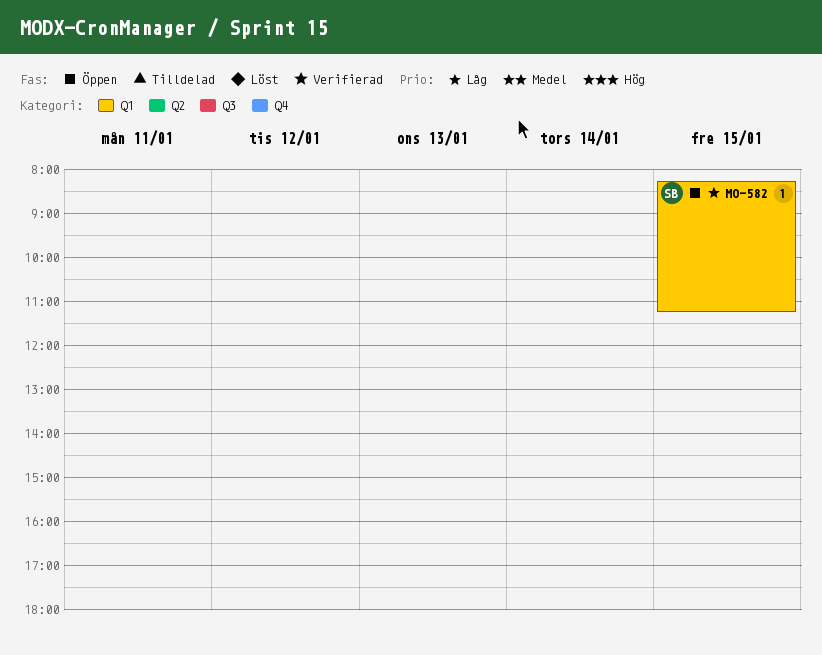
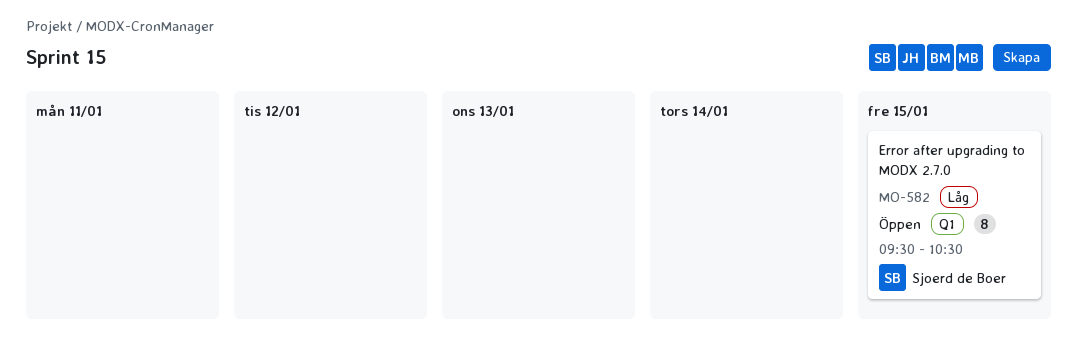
MO-582, estimate: 1 -> 8
MO-582, begins: 08:15 -> 09:30
MO-582, ends: 11:15 -> 10:30

